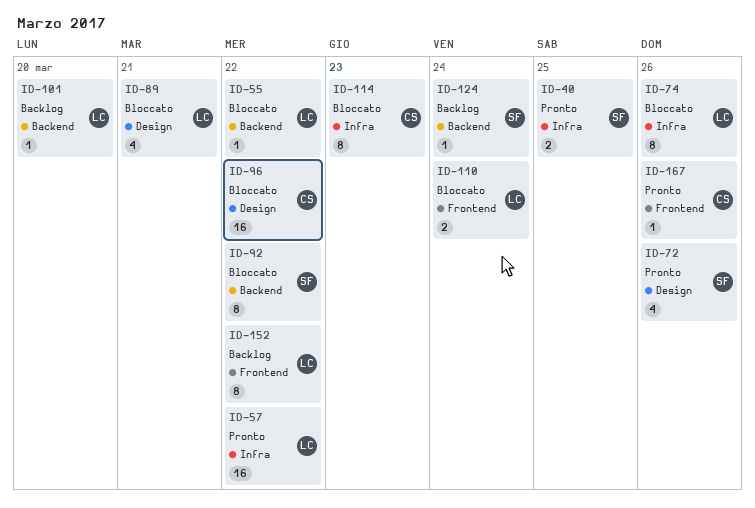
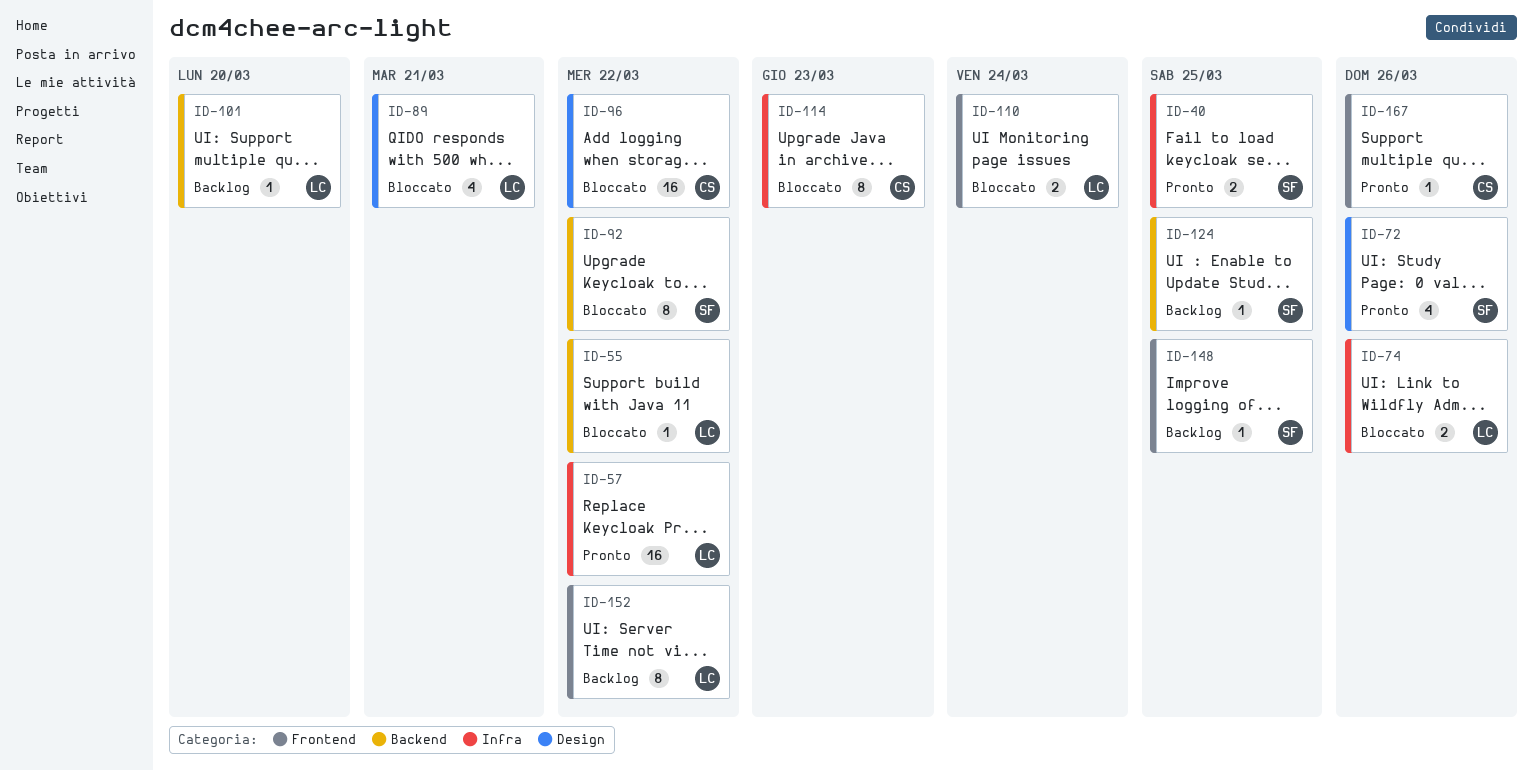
ID-74, estimate: 8 -> 2
ID-124, due: Mar 24 -> Mar 25
ID-148: none -> present

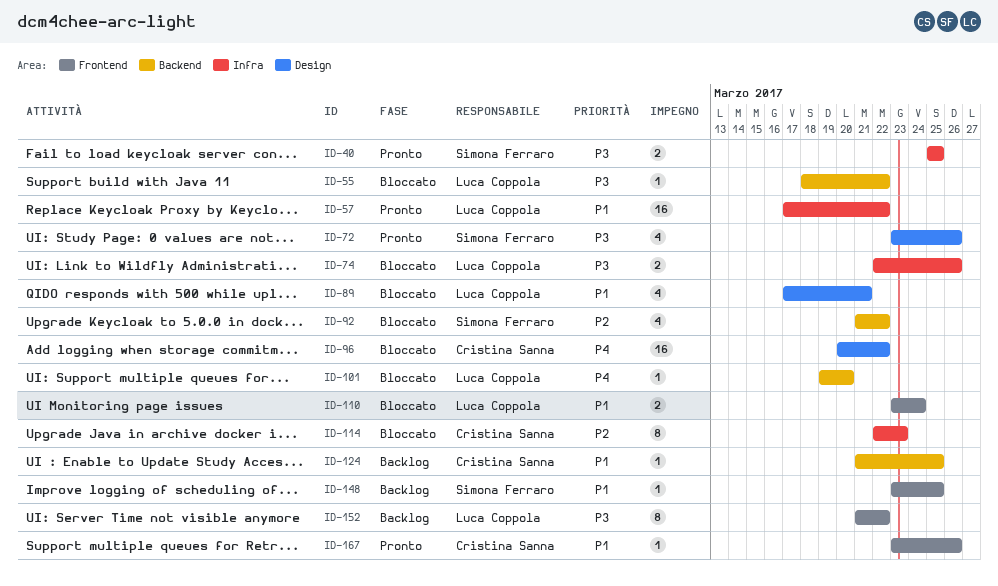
ID-92, estimate: 8 -> 4
ID-101, status: Backlog -> Bloccato
ID-124, owner: Simona Ferraro -> Cristina Sanna

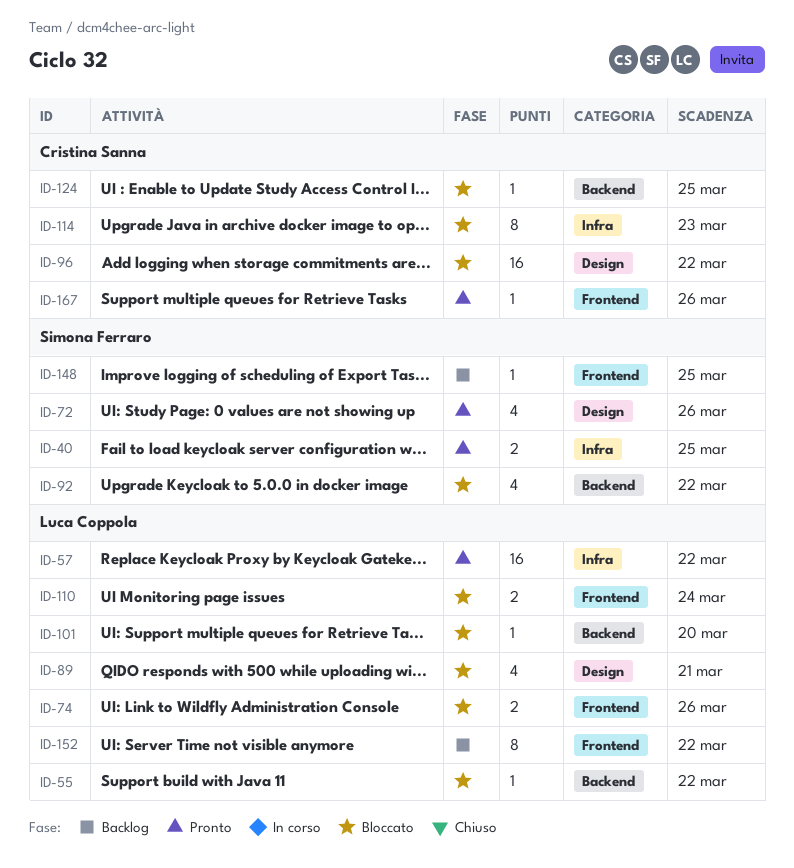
ID-74, label: Infra -> Frontend
ID-124, status: Backlog -> Bloccato

